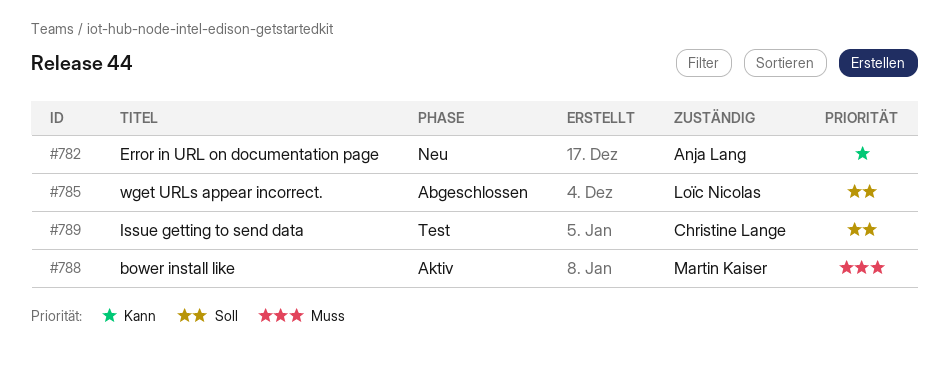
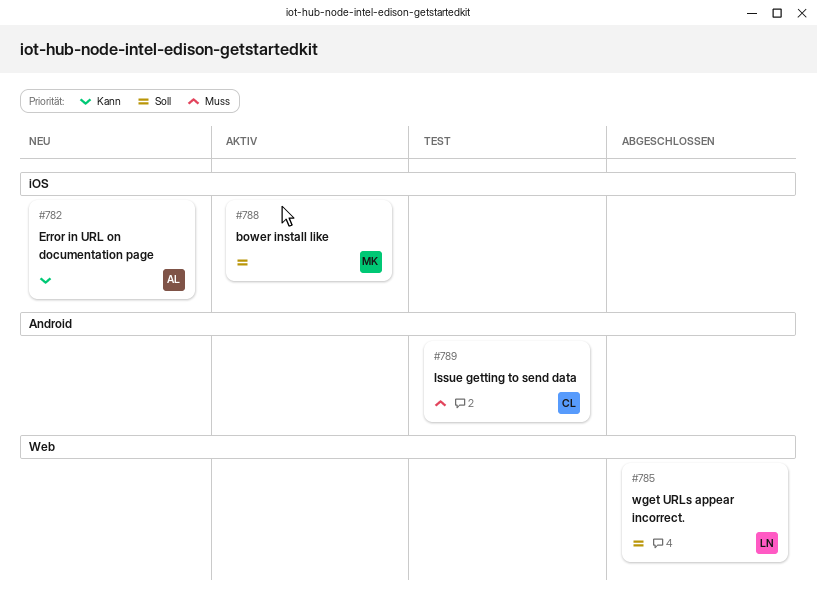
#788, priority: Muss -> Soll
#789, priority: Soll -> Muss

